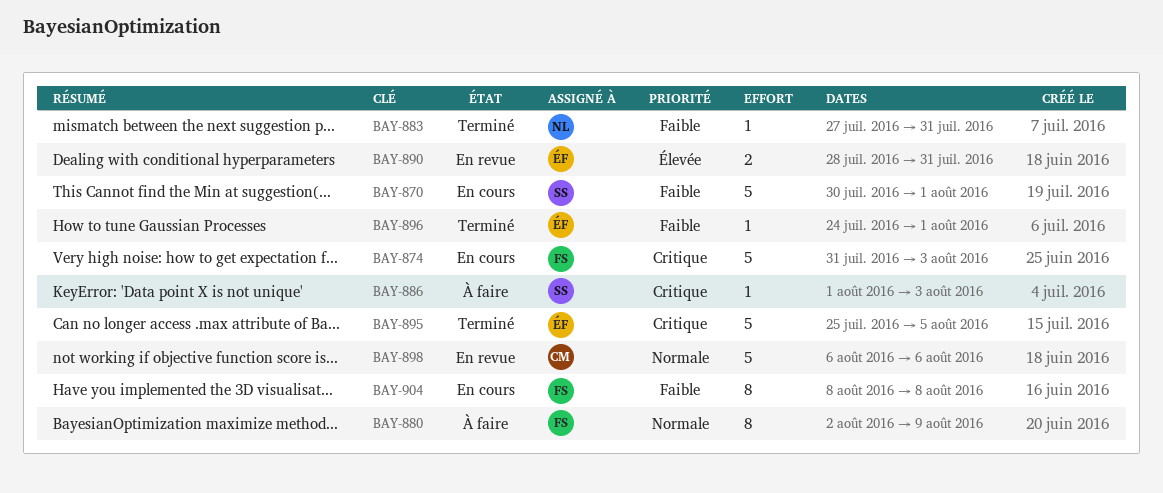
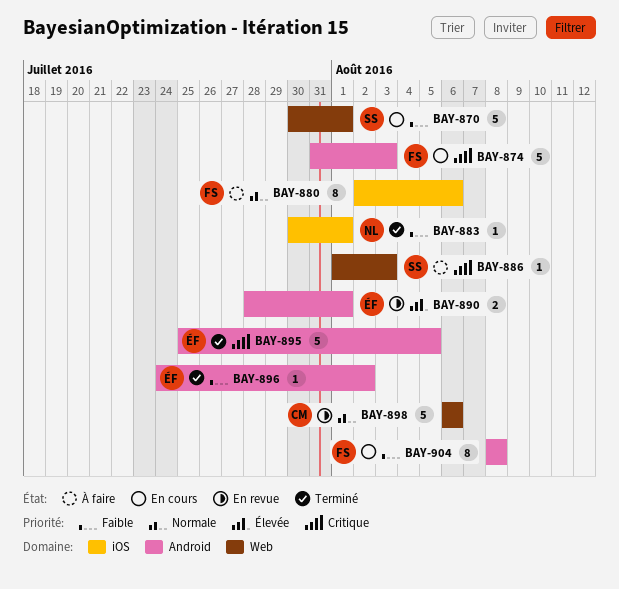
BAY-880, due: Aug 9 -> Aug 6
BAY-883, start: Jul 27 -> Jul 30
BAY-883, due: Jul 31 -> Aug 1
BAY-890, due: Jul 31 -> Aug 1
BAY-896, due: Aug 1 -> Aug 2

